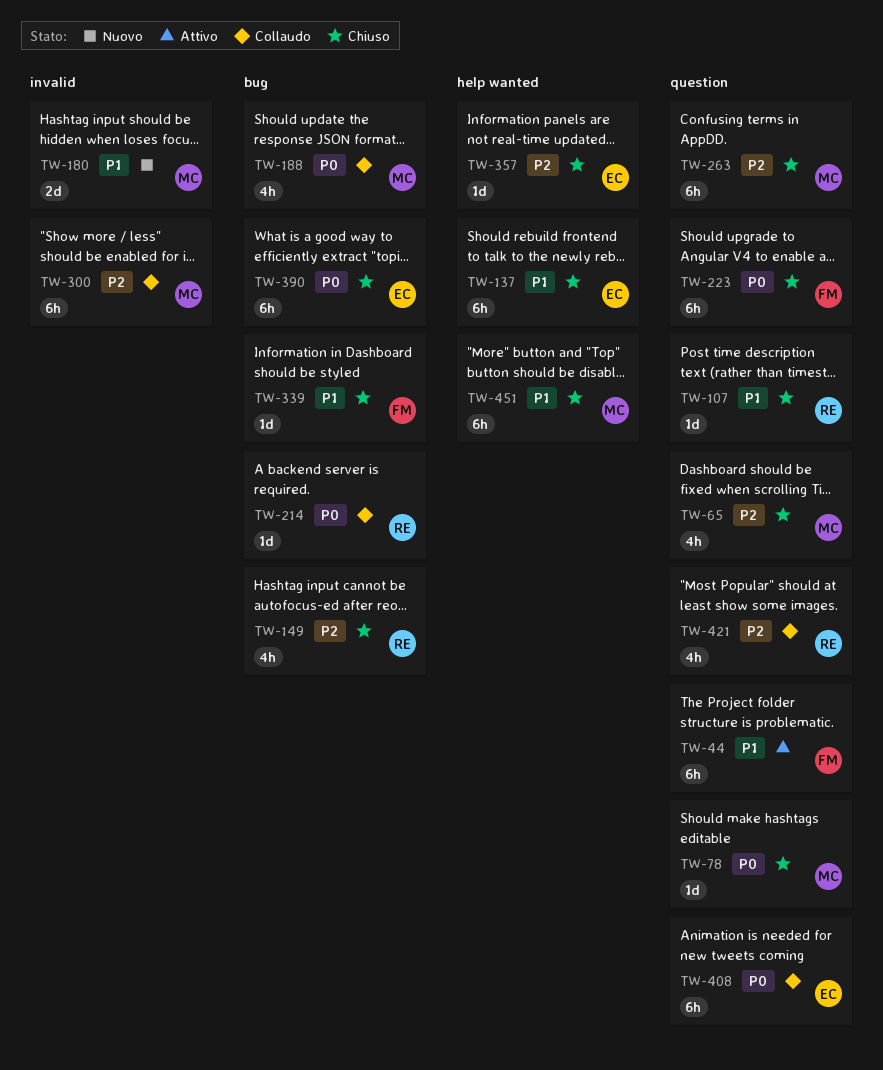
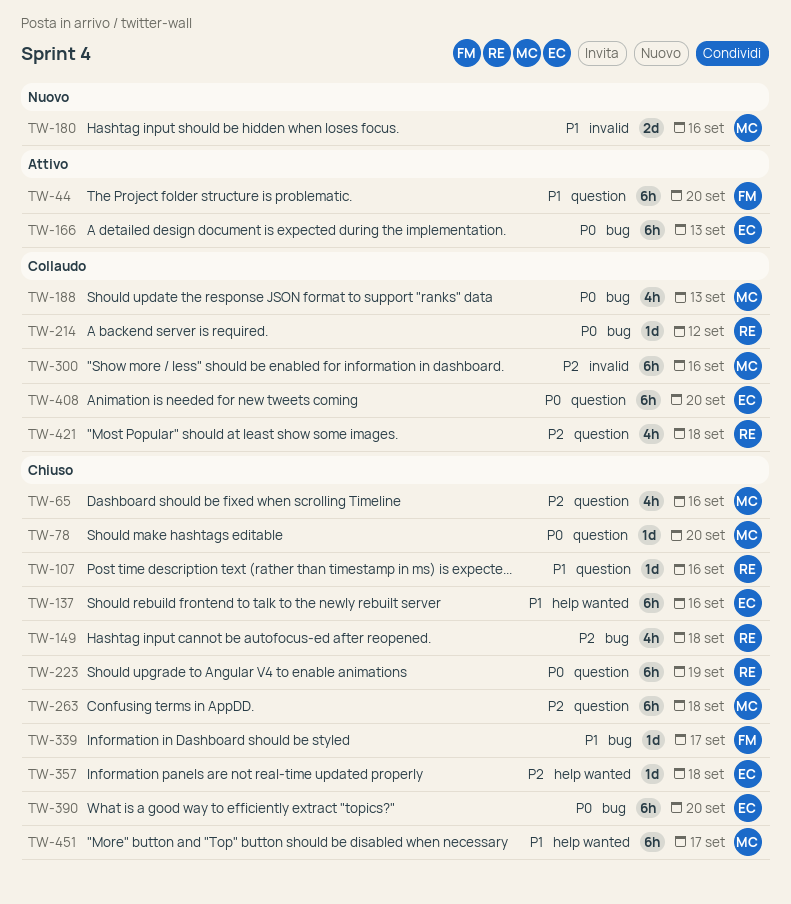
TW-166: none -> present
TW-223, owner: FM -> RE

